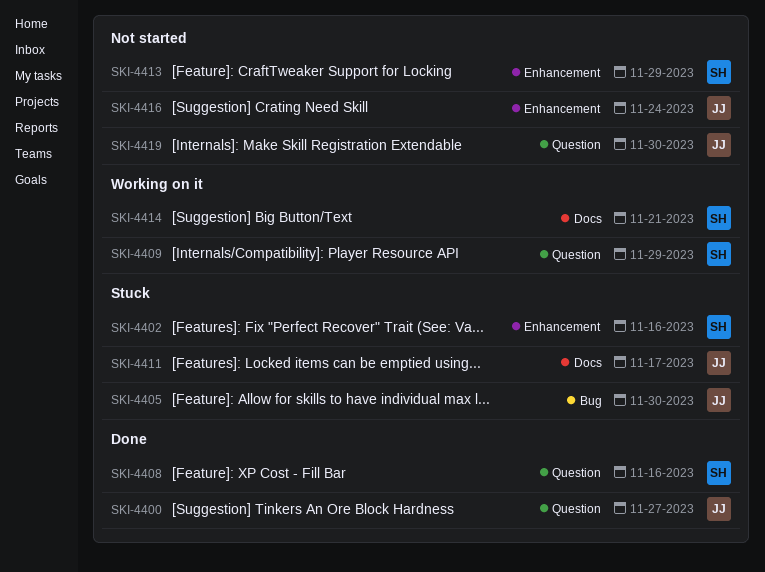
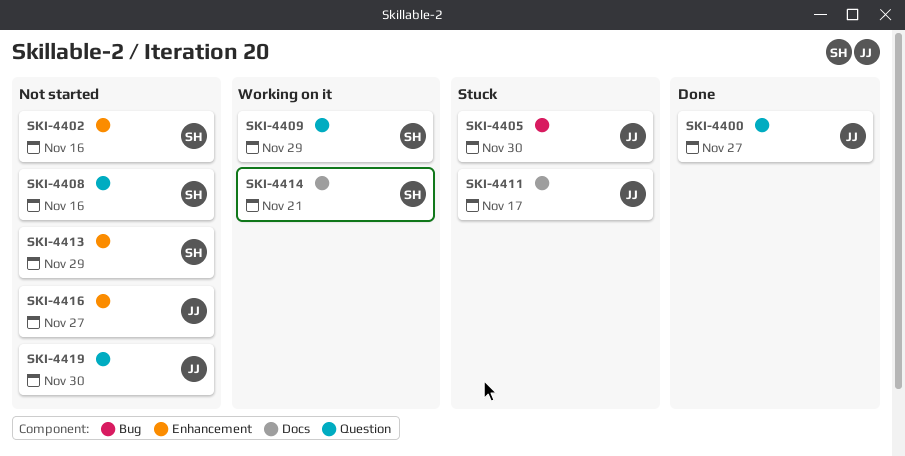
SKI-4402, status: Stuck -> Not started
SKI-4408, status: Done -> Not started
SKI-4416, due: Nov 24 -> Nov 27

